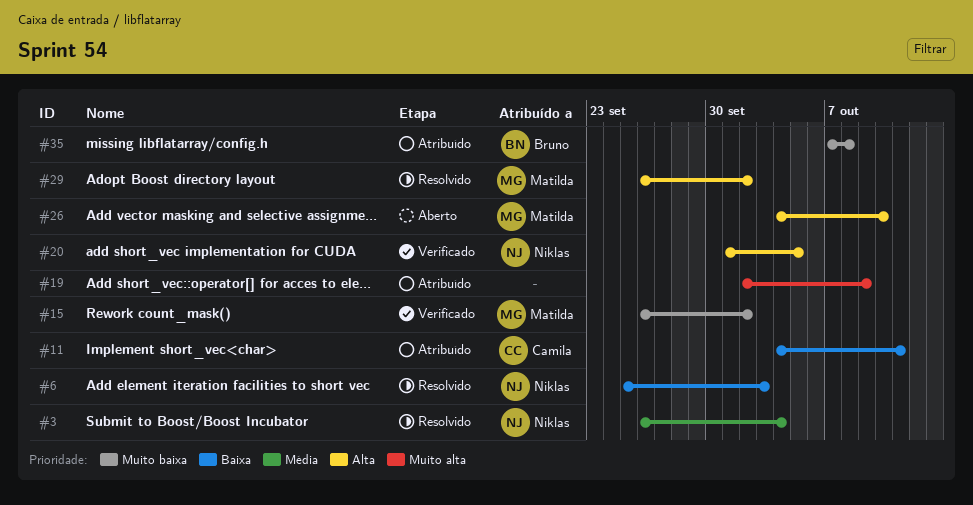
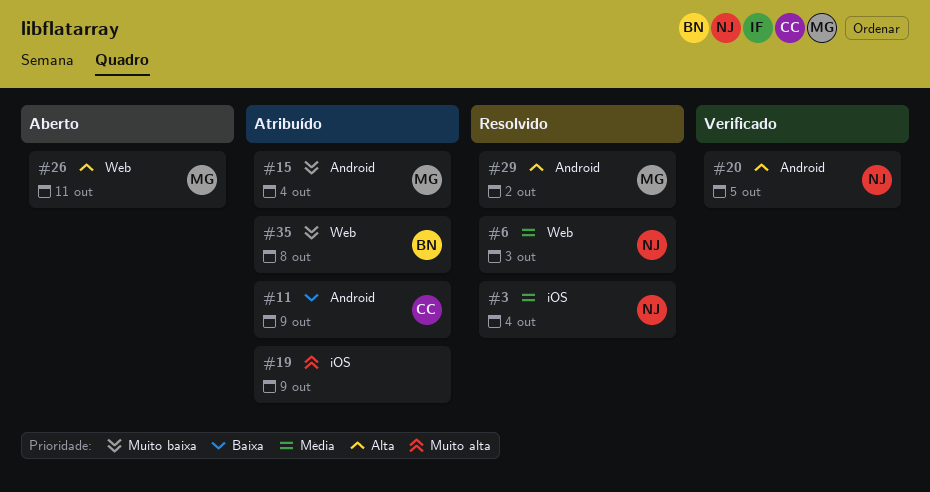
#6, priority: Baixa -> Média
#11, due: Oct 11 -> Oct 9
#15, status: Verificado -> Atribuído
#15, due: Oct 2 -> Oct 4
#26, due: Oct 10 -> Oct 11

